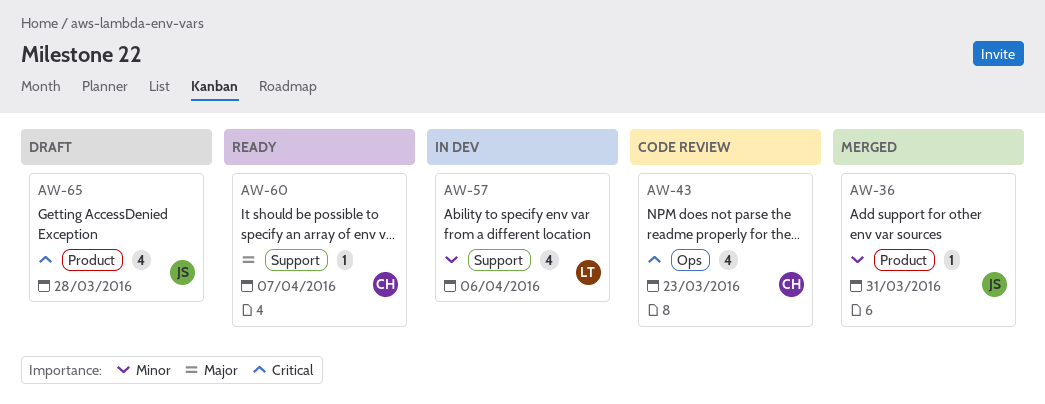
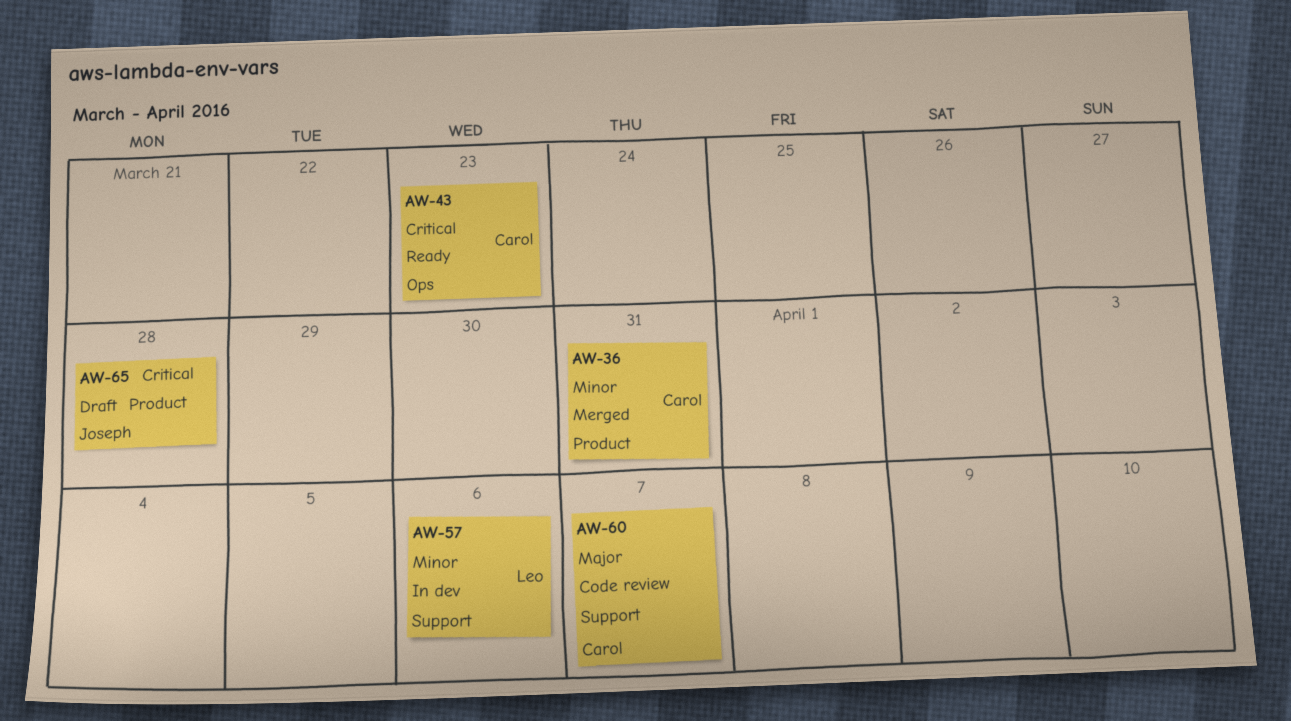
AW-36, owner: Joseph -> Carol
AW-43, status: Code review -> Ready
AW-60, status: Ready -> Code review

